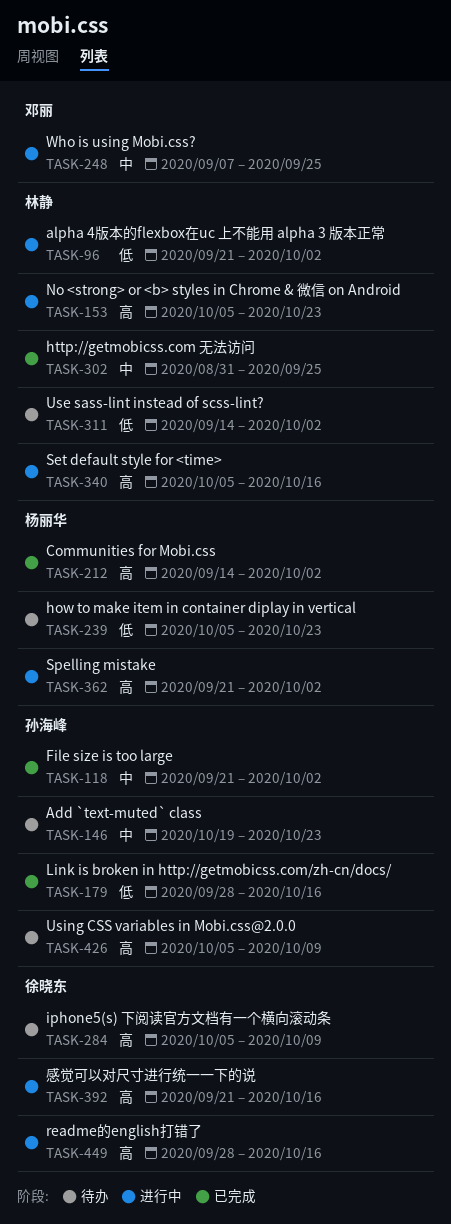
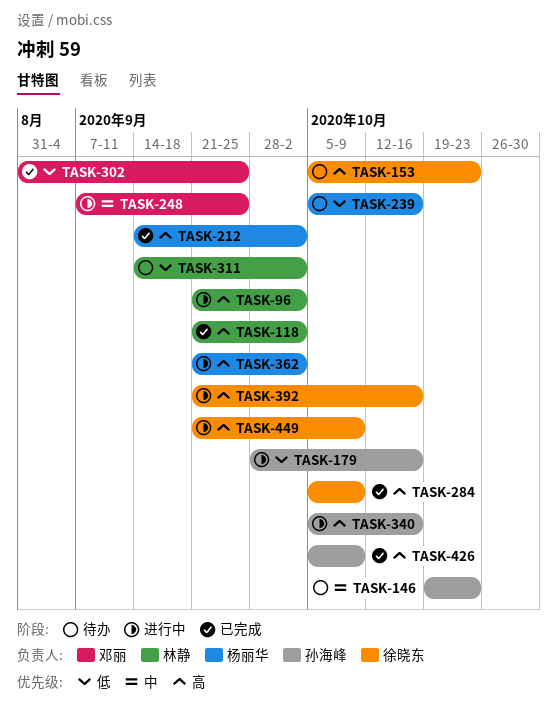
TASK-96, priority: 低 -> 高
TASK-118, owner: 孙海峰 -> 林静
TASK-118, priority: 中 -> 高
TASK-153, status: 进行中 -> 待办
TASK-153, owner: 林静 -> 徐晓东
TASK-179, status: 已完成 -> 进行中
TASK-239, due: Oct 23 -> Oct 16
TASK-284, status: 待办 -> 已完成
TASK-302, owner: 林静 -> 邓丽
TASK-302, priority: 中 -> 低
TASK-340, owner: 林静 -> 孙海峰
TASK-426, status: 待办 -> 已完成
TASK-449, start: Sep 28 -> Sep 21
TASK-449, due: Oct 16 -> Oct 9

